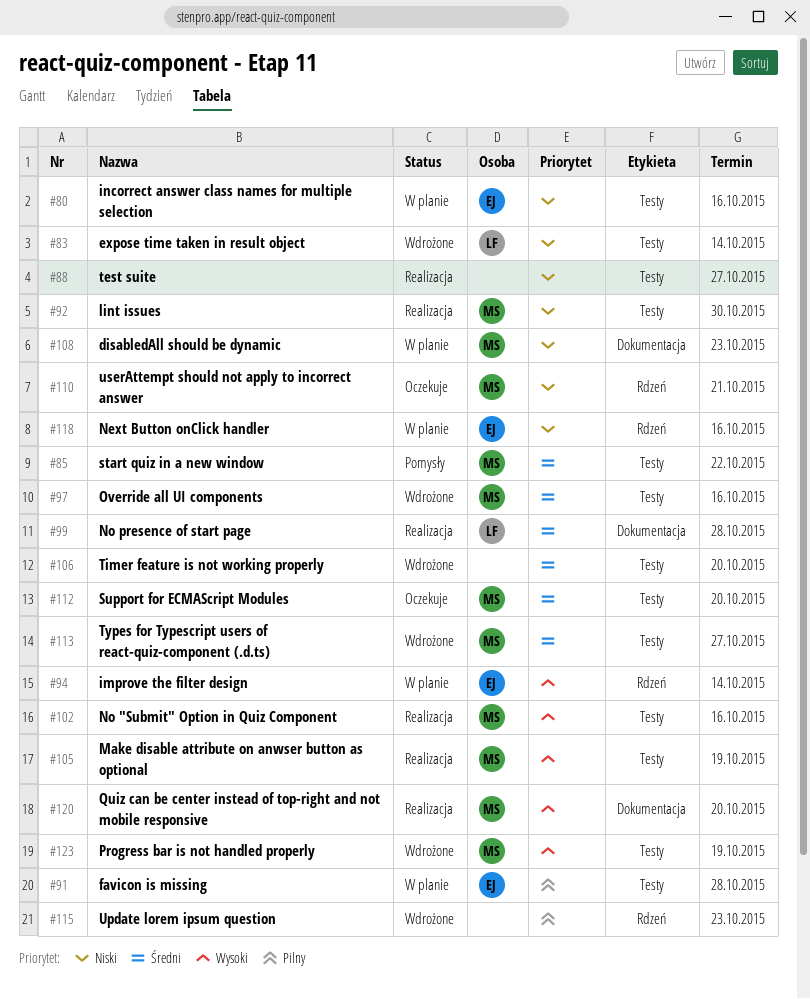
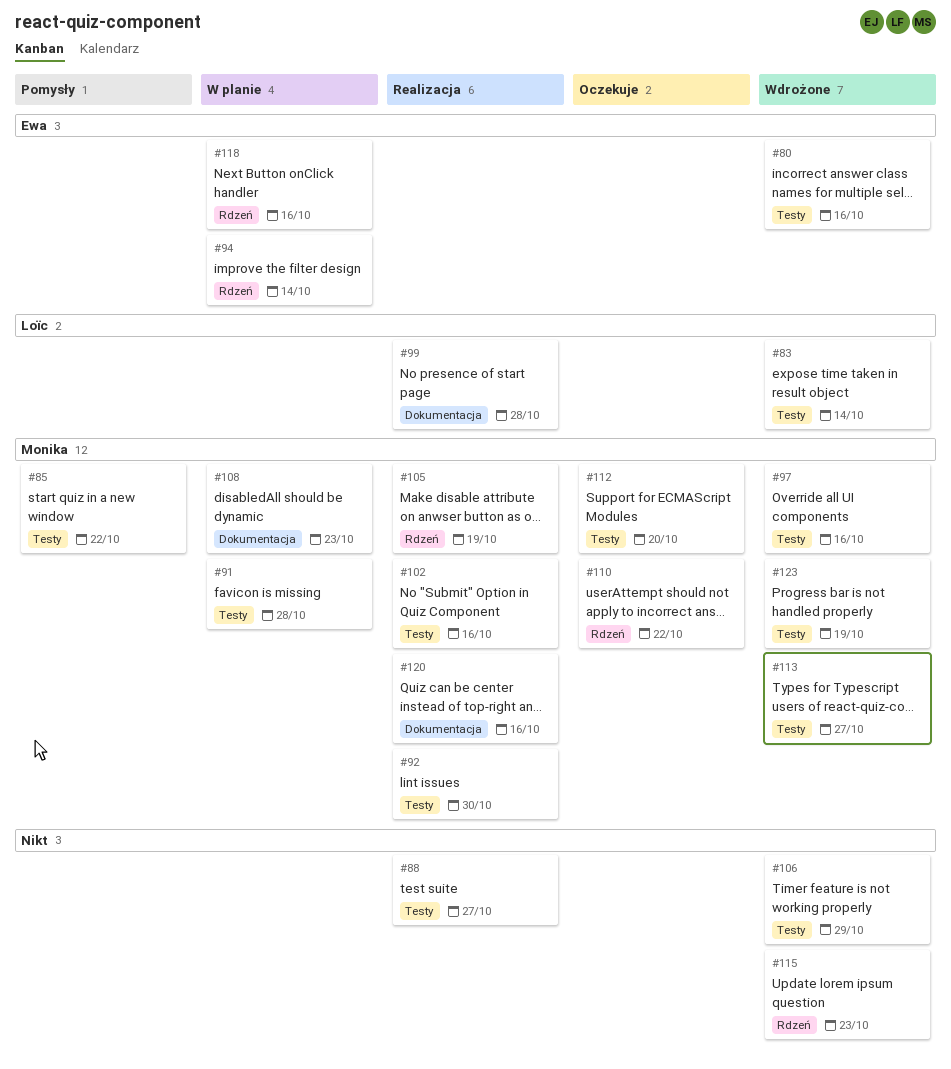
#80, status: W planie -> Wdrożone
#91, owner: Ewa -> Monika
#105, label: Testy -> Rdzeń
#106, due: Oct 20 -> Oct 29
#110, due: Oct 21 -> Oct 22
#120, due: Oct 20 -> Oct 16

